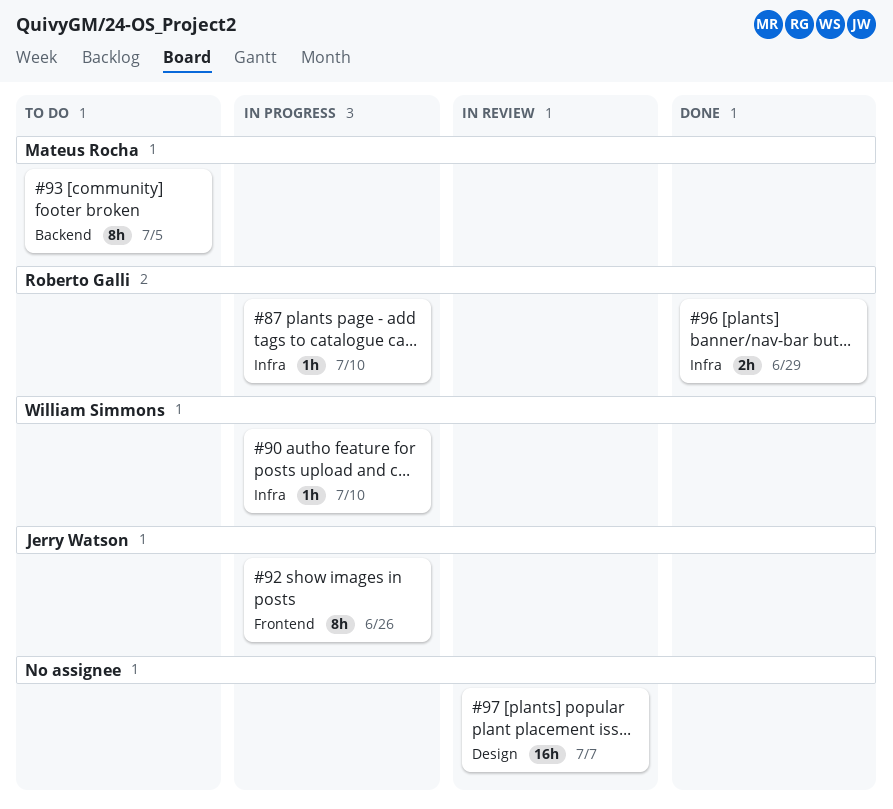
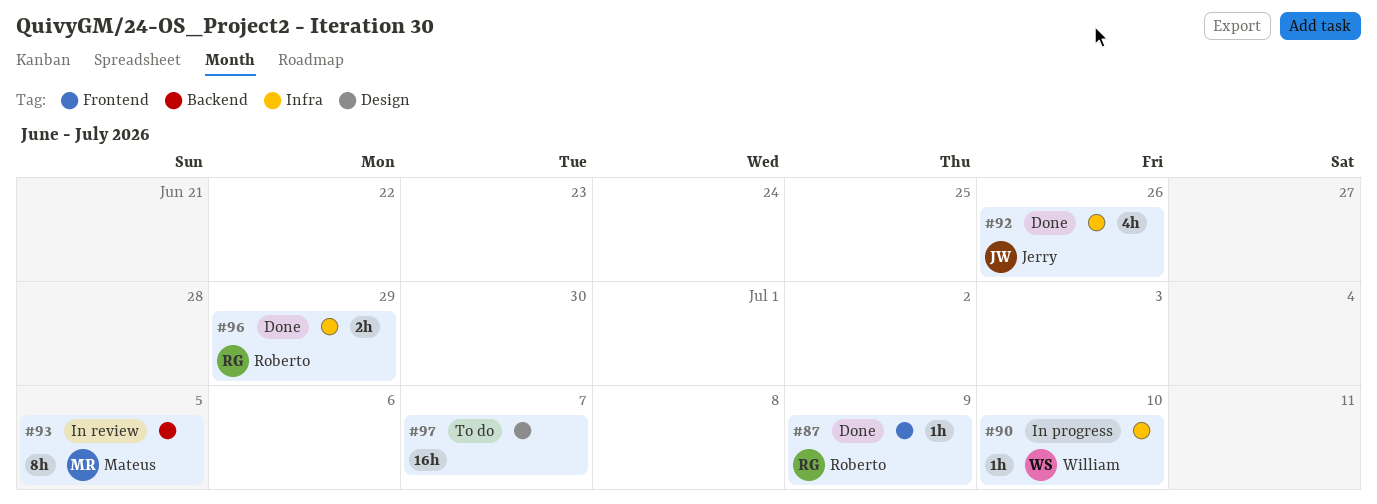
#87, status: In progress -> Done
#87, label: Infra -> Frontend
#87, due: Jul 10 -> Jul 9
#92, status: In progress -> Done
#92, label: Frontend -> Infra
#92, estimate: 8h -> 4h
#93, status: To do -> In review
#97, status: In review -> To do

